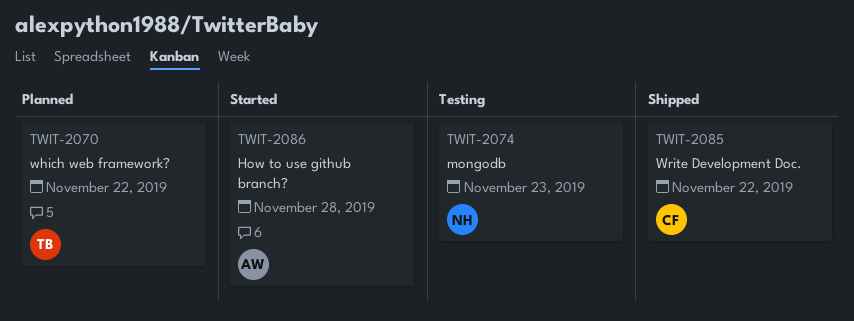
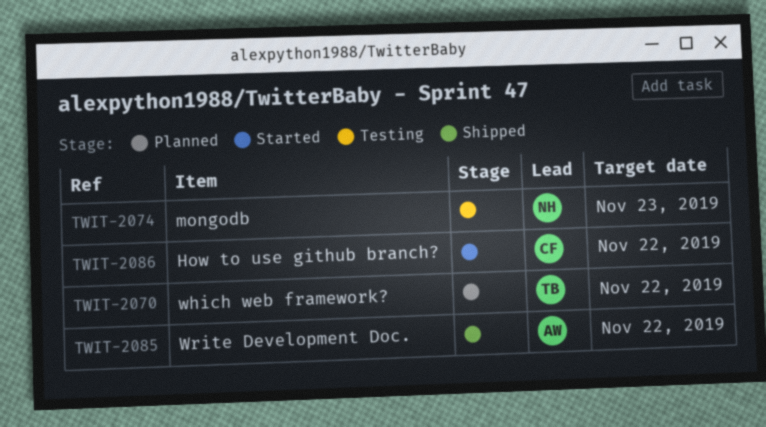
TWIT-2085, owner: CF -> AW
TWIT-2086, owner: AW -> CF
TWIT-2086, due: Nov 28 -> Nov 22

